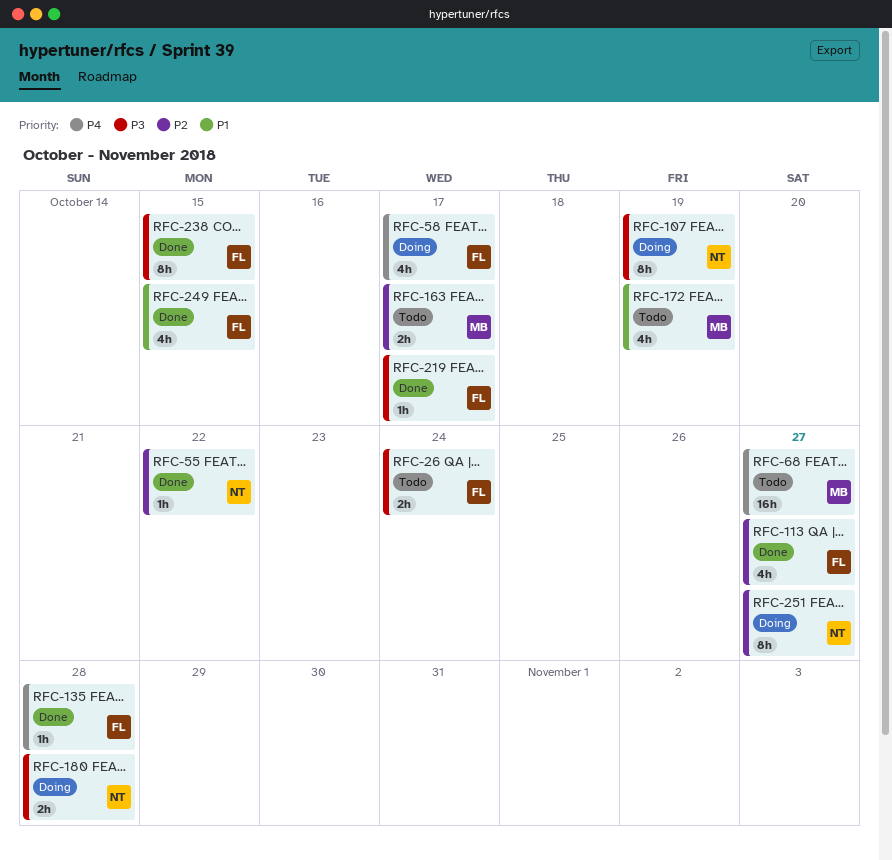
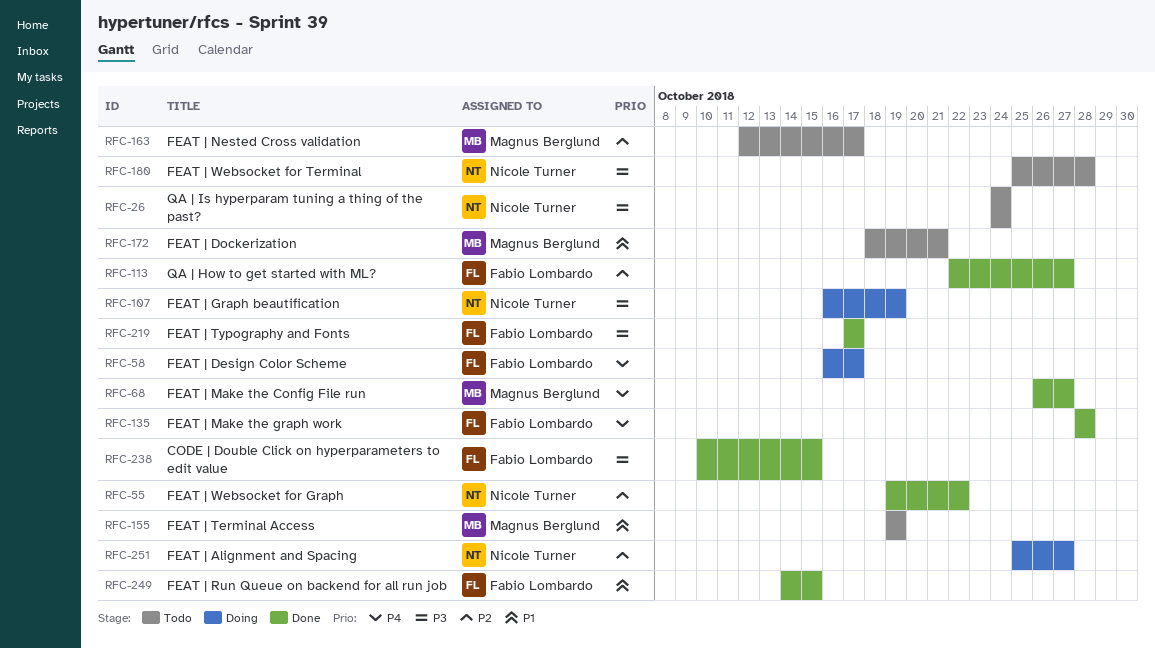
RFC-26, owner: Fabio Lombardo -> Nicole Turner
RFC-68, status: Todo -> Done
RFC-155: none -> present
RFC-172, due: Oct 19 -> Oct 21
RFC-180, status: Doing -> Todo

